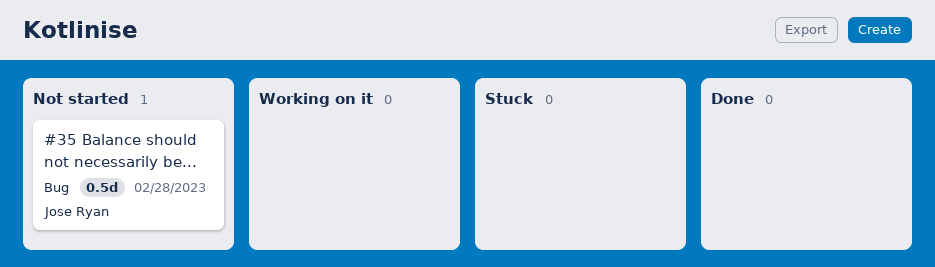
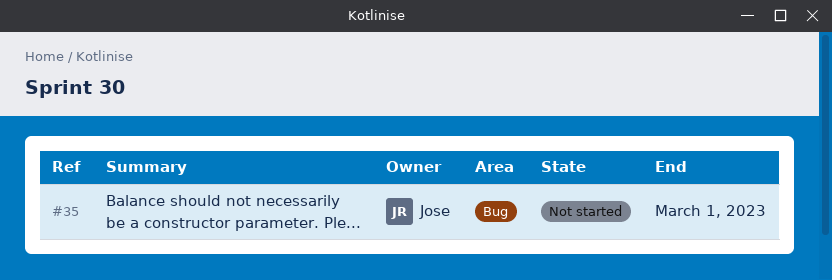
#35, due: Feb 28 -> Mar 1

